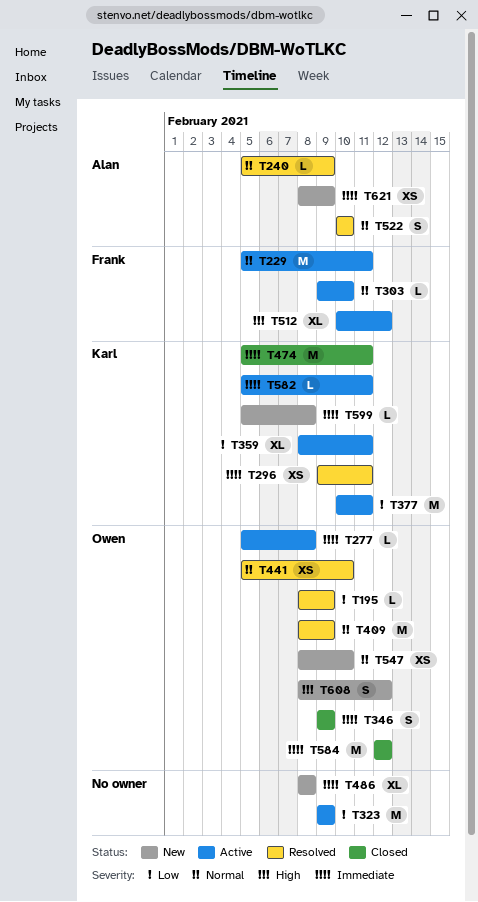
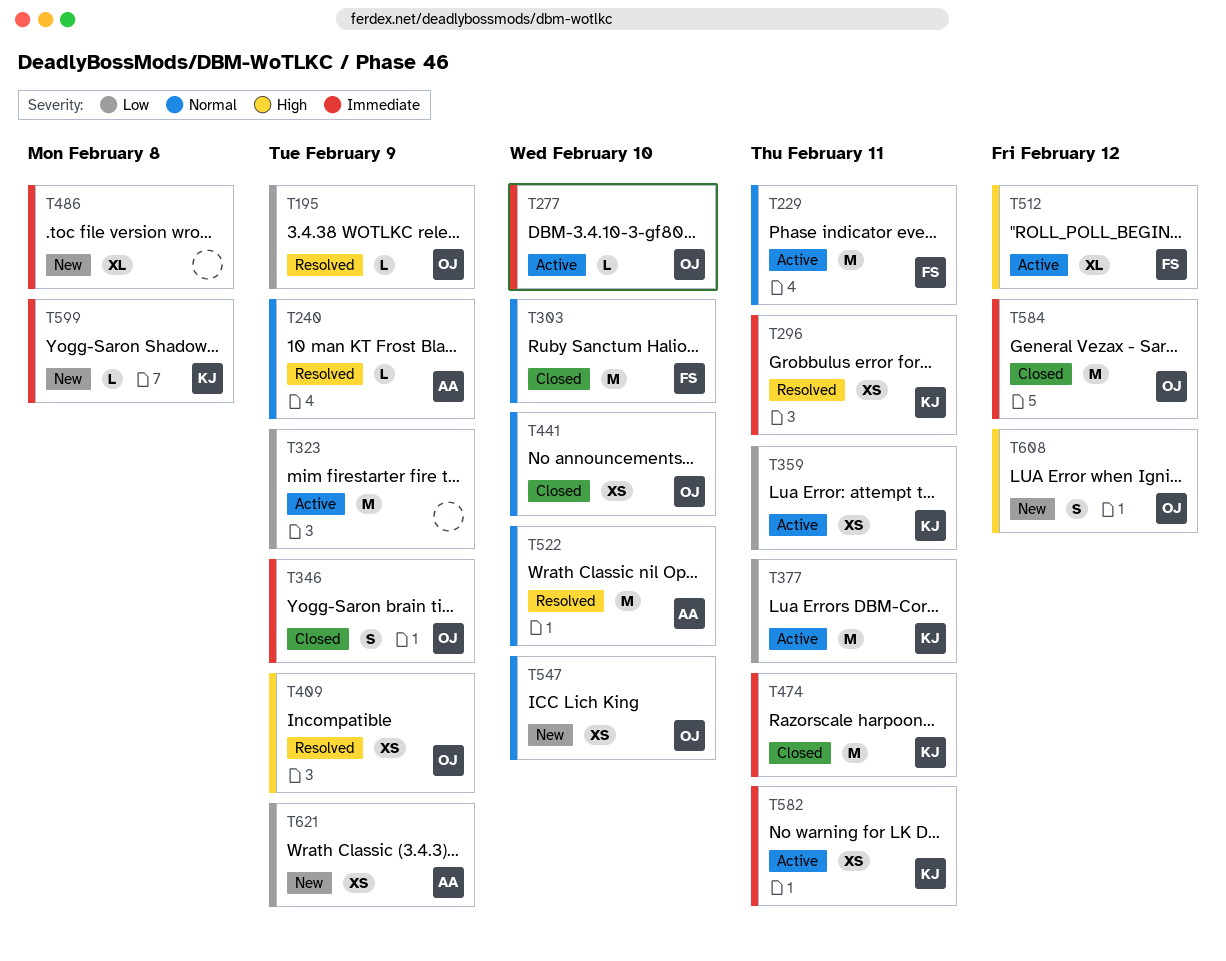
T277, due: Feb 8 -> Feb 10
T303, status: Active -> Closed
T303, estimate: L -> M
T359, estimate: XL -> XS
T409, priority: Normal -> High
T409, estimate: M -> XS
T441, status: Resolved -> Closed
T522, estimate: S -> M
T582, estimate: L -> XS
T621, priority: Immediate -> Low

